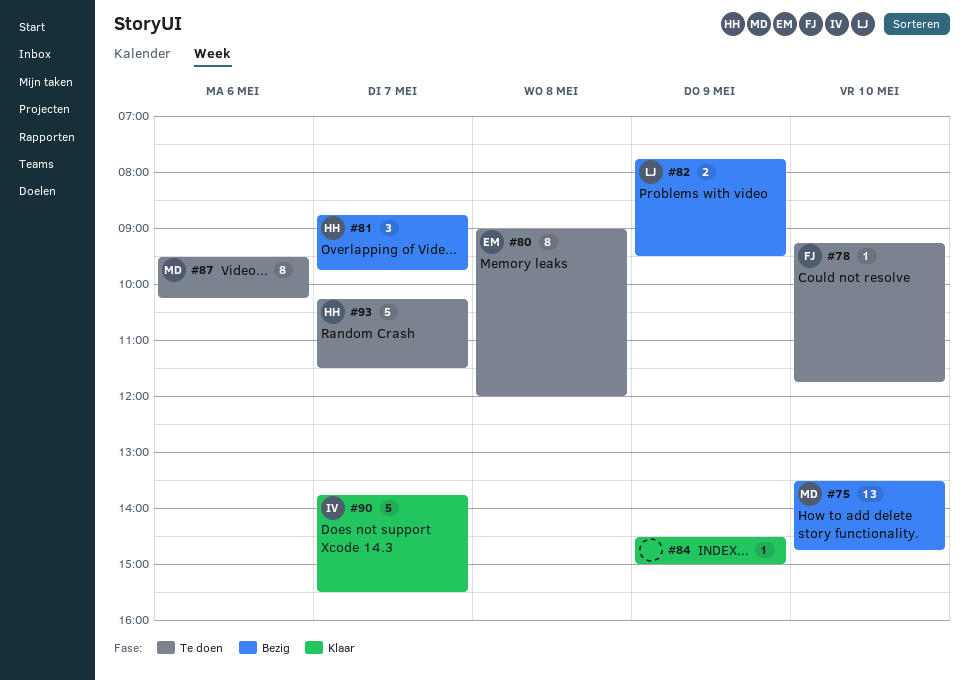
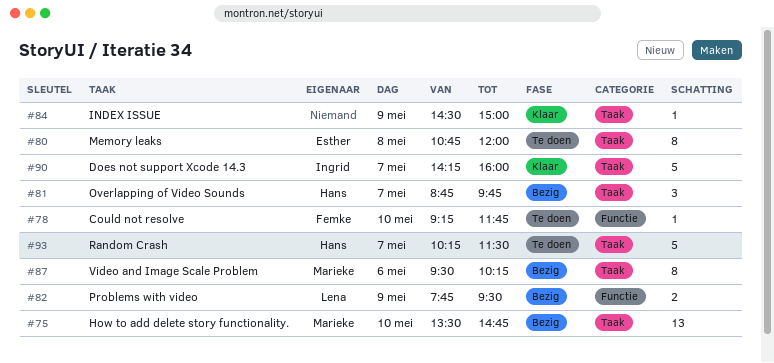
#80, begins: 09:00 -> 10:45
#87, status: Te doen -> Bezig
#90, begins: 13:45 -> 14:15
#90, ends: 15:30 -> 16:00

